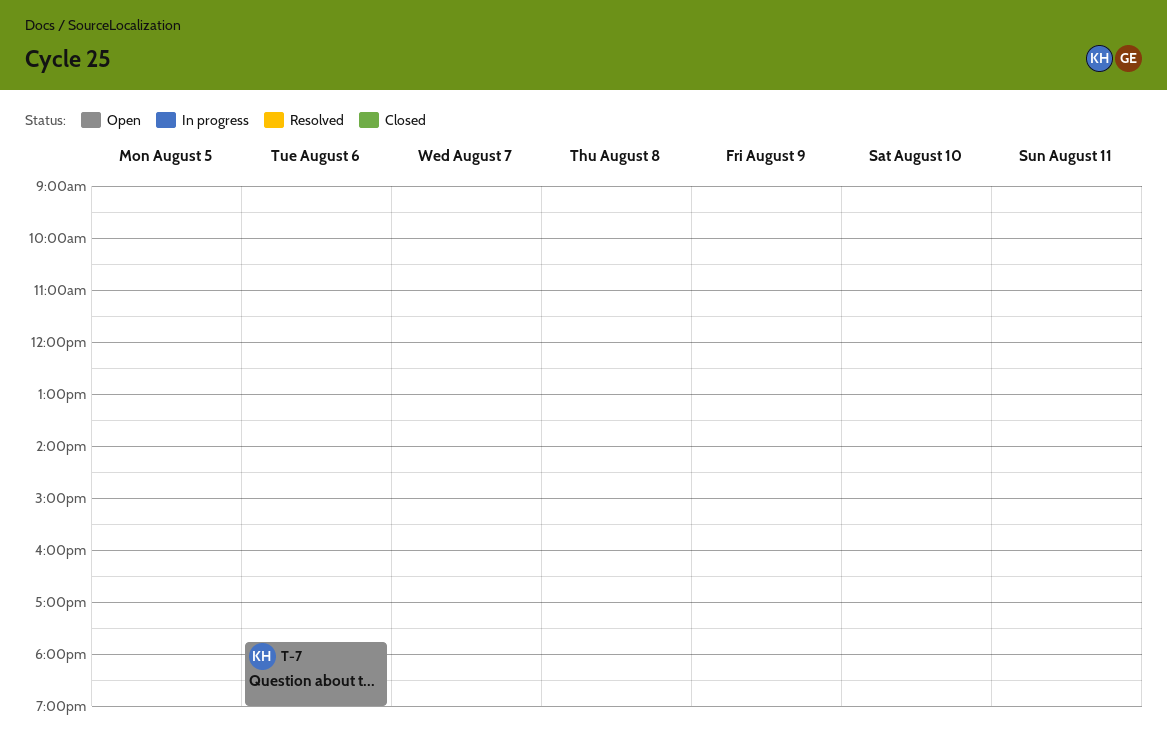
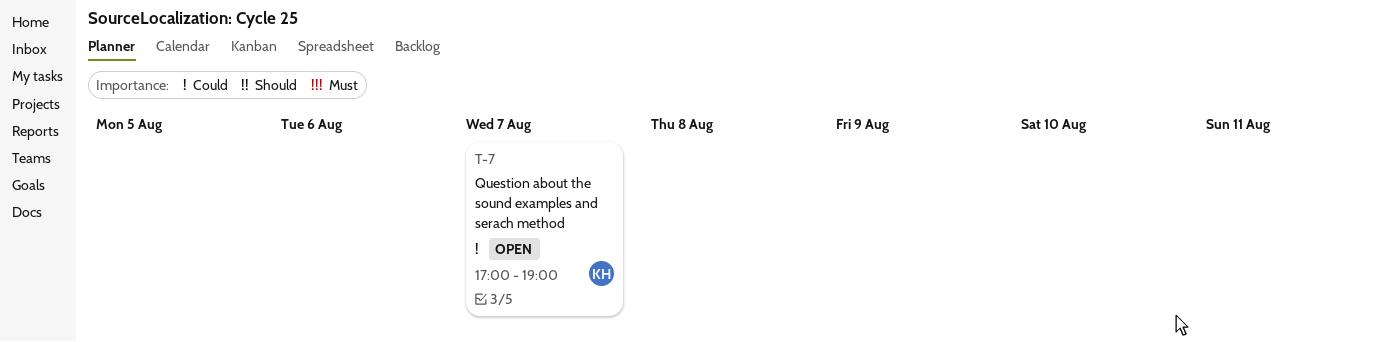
T-7, day: Aug 6 -> Aug 7
T-7, begins: 17:45 -> 17:00

